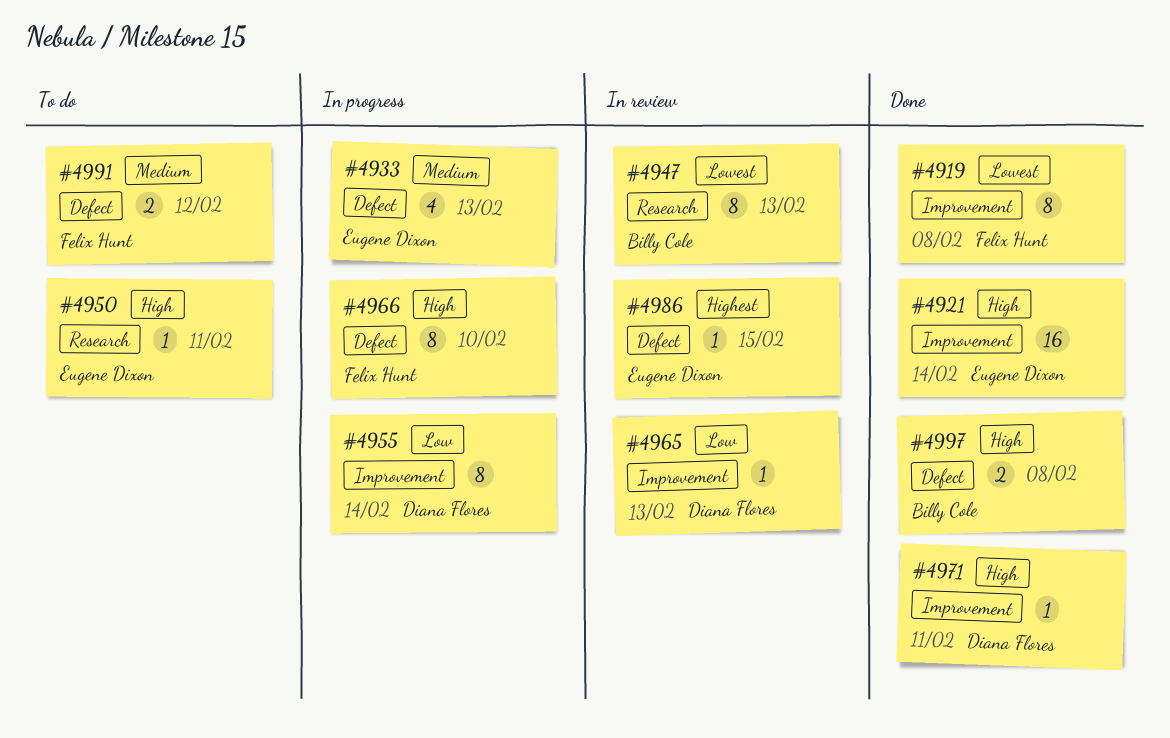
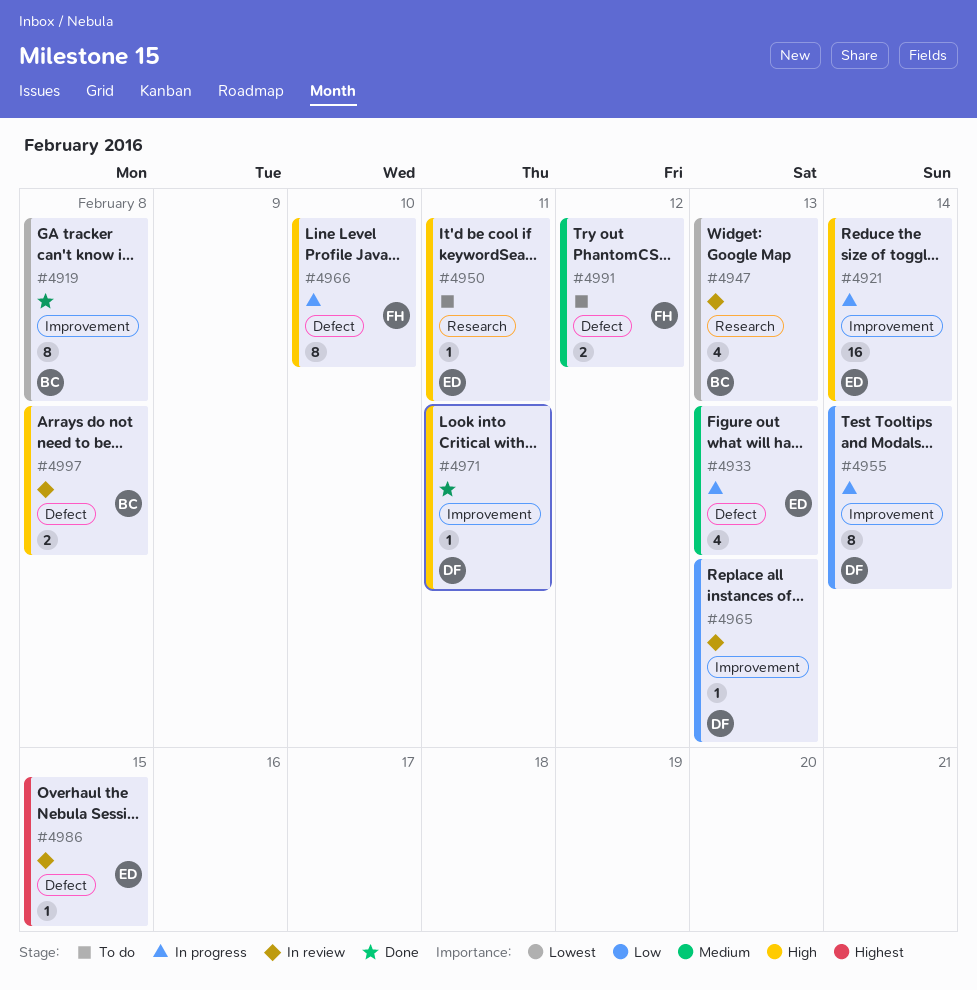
#4919, owner: Felix Hunt -> Billy Cole
#4921, status: Done -> In progress
#4947, estimate: 8 -> 4
#4997, status: Done -> In review

